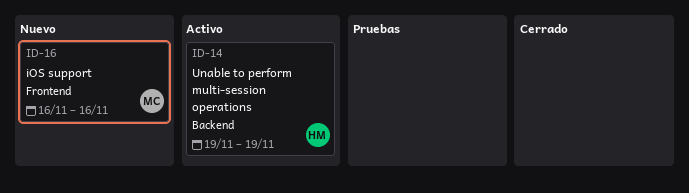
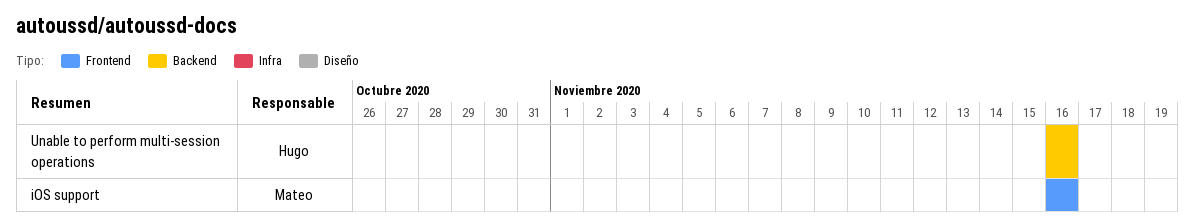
Unable to perform multi-session operations, start: Nov 19 -> Nov 16
Unable to perform multi-session operations, due: Nov 19 -> Nov 16

